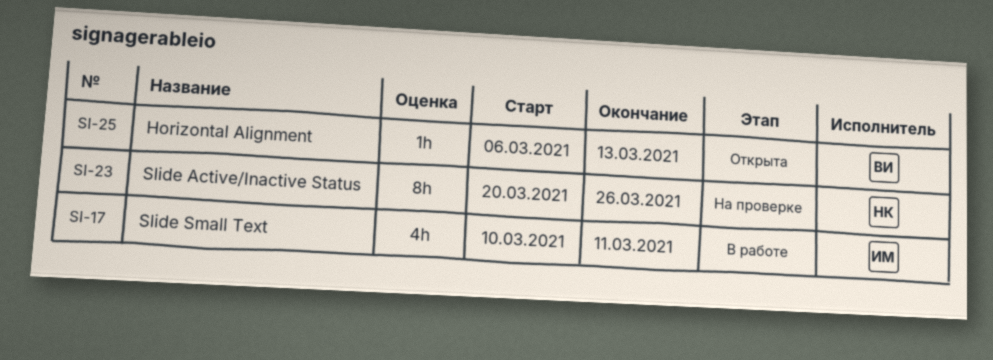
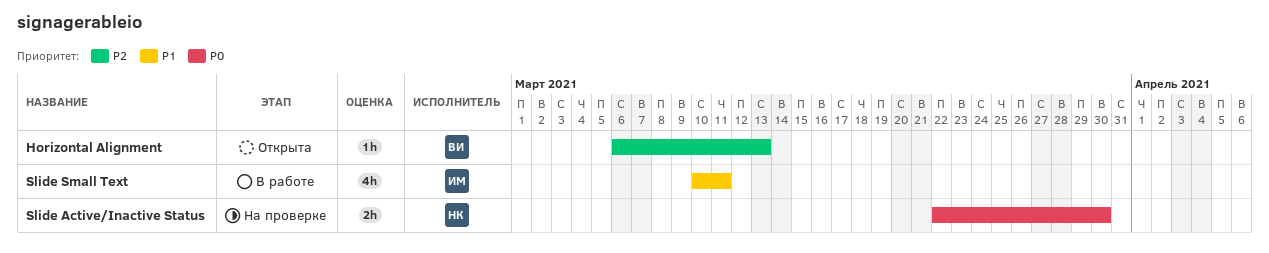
Slide Active/Inactive Status, estimate: 8h -> 2h
Slide Active/Inactive Status, start: Mar 20 -> Mar 22
Slide Active/Inactive Status, due: Mar 26 -> Mar 30

